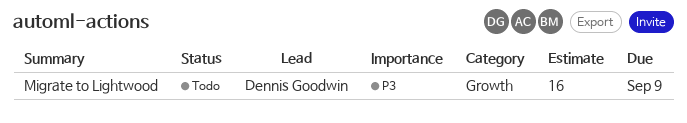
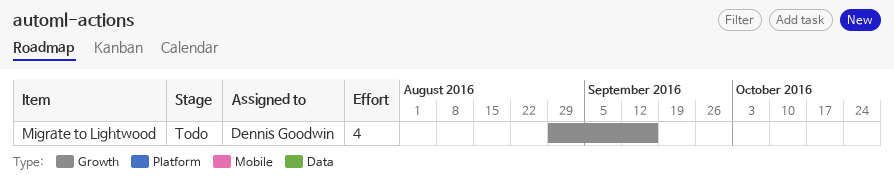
Migrate to Lightwood, estimate: 16 -> 4
Migrate to Lightwood, due: Sep 9 -> Sep 16

